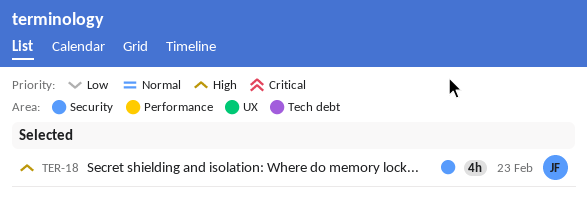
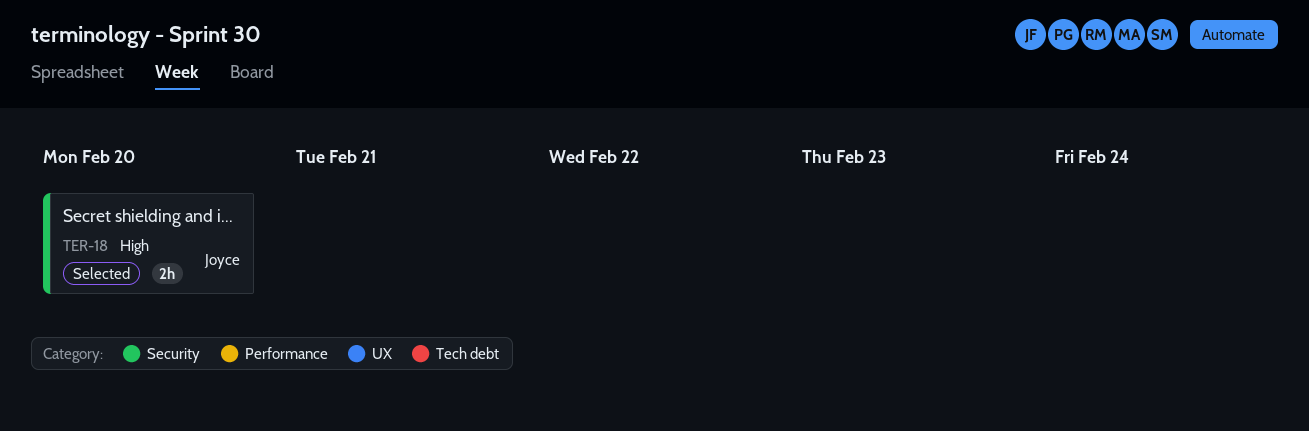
TER-18, estimate: 4h -> 2h
TER-18, due: Feb 23 -> Feb 20

